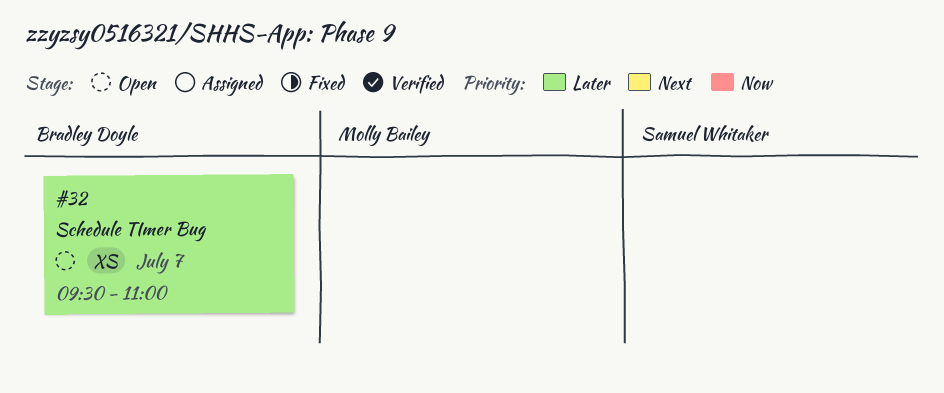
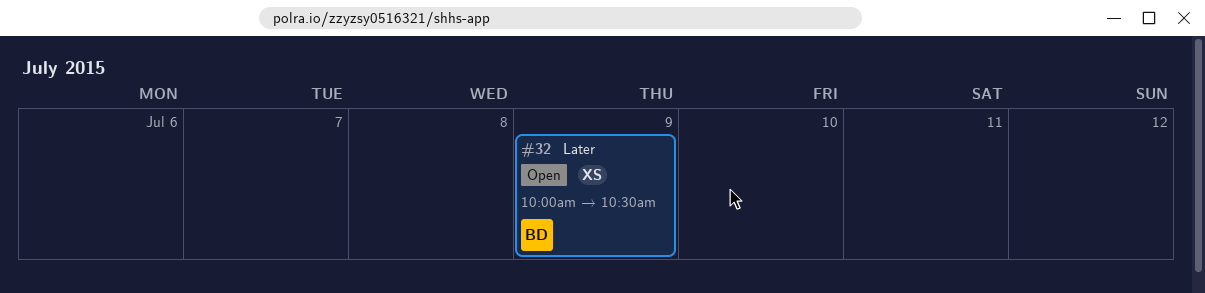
#32, day: Jul 7 -> Jul 9
#32, begins: 09:30 -> 10:00
#32, ends: 11:00 -> 10:30

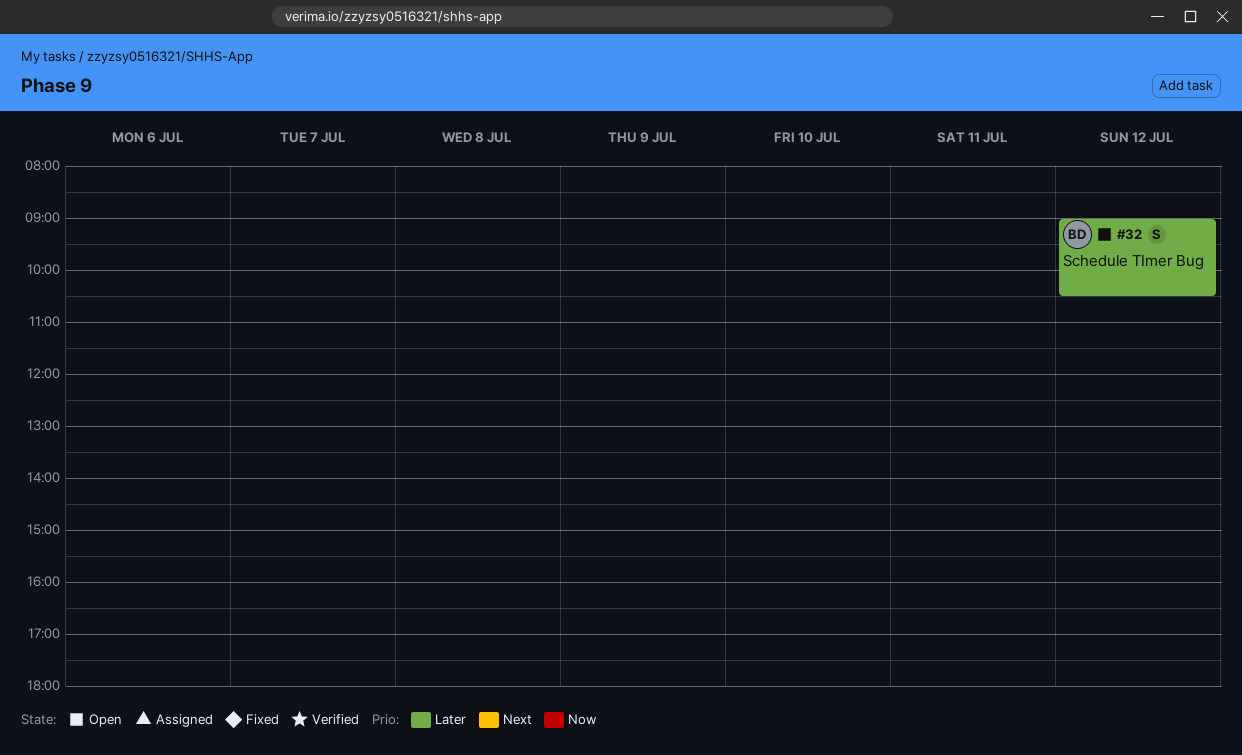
#32, estimate: XS -> S
#32, day: Jul 9 -> Jul 12
#32, begins: 10:00 -> 09:00

